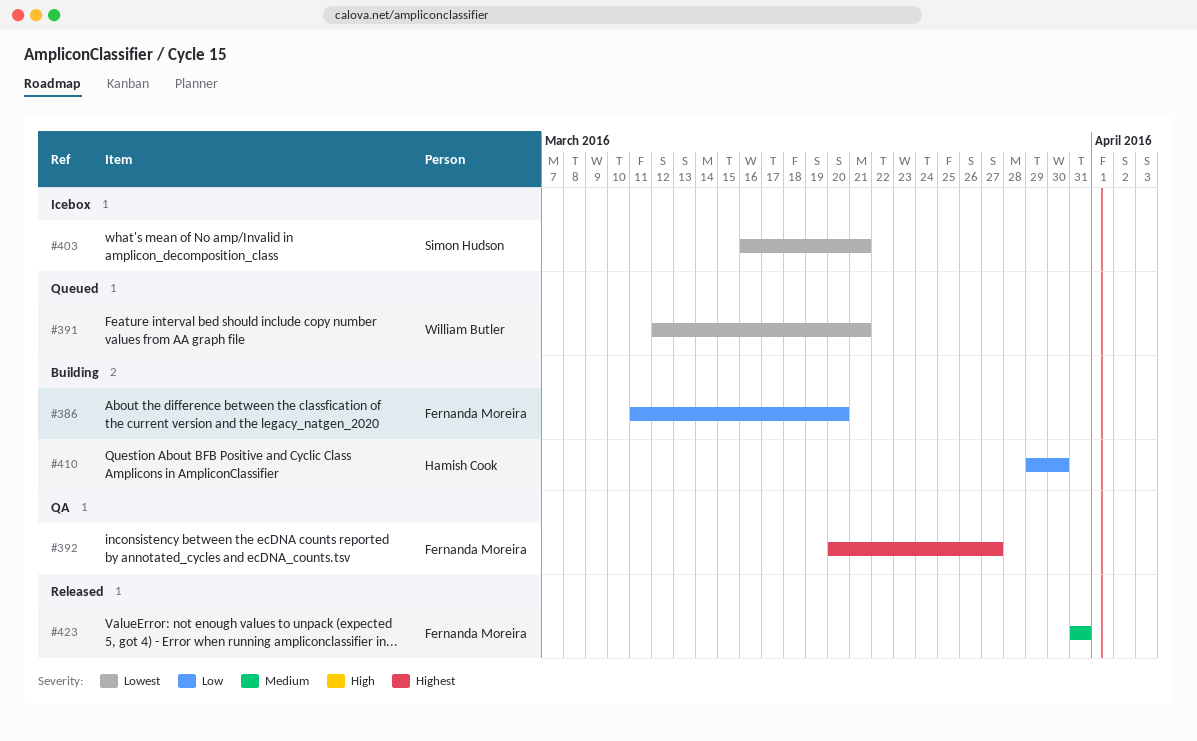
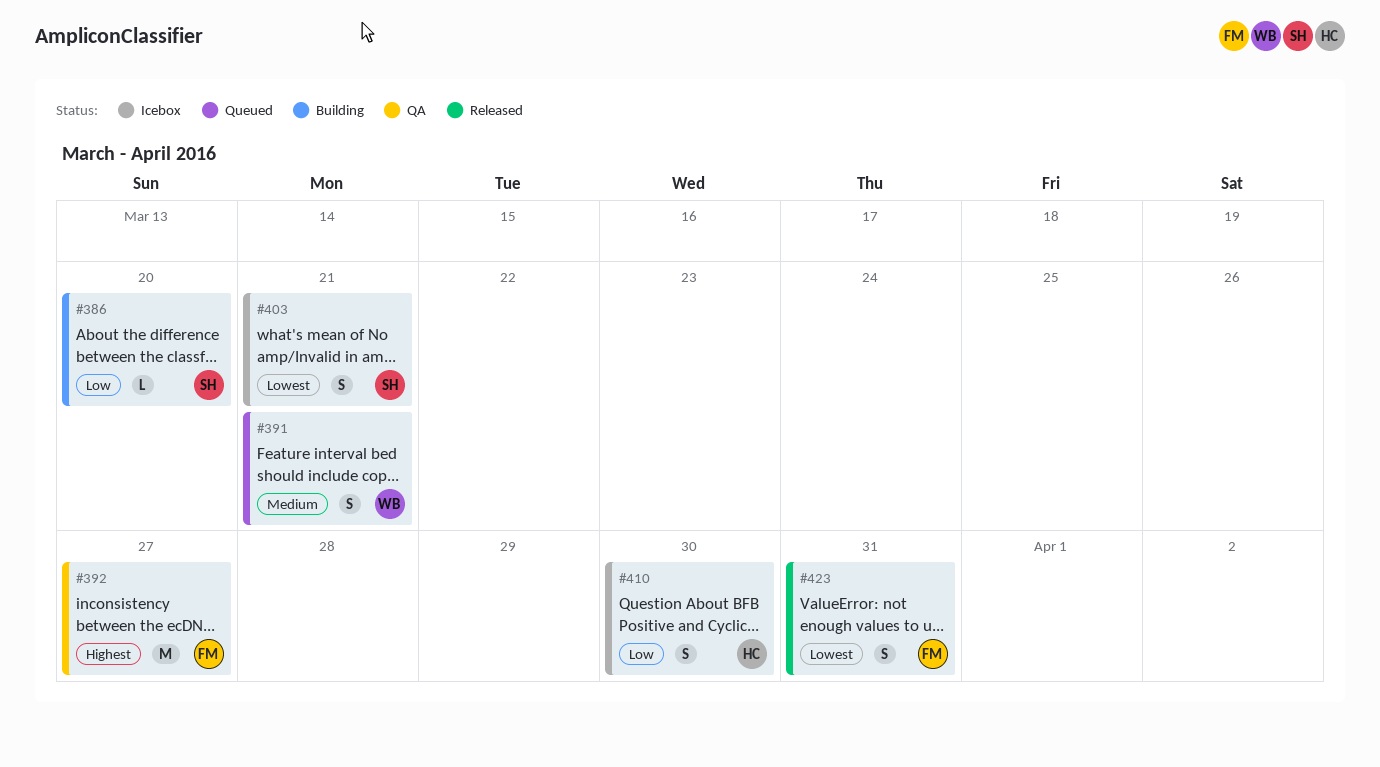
#386, owner: Fernanda Moreira -> Simon Hudson
#391, priority: Lowest -> Medium
#410, status: Building -> Icebox
#423, priority: Medium -> Lowest

